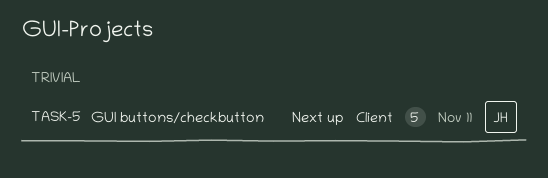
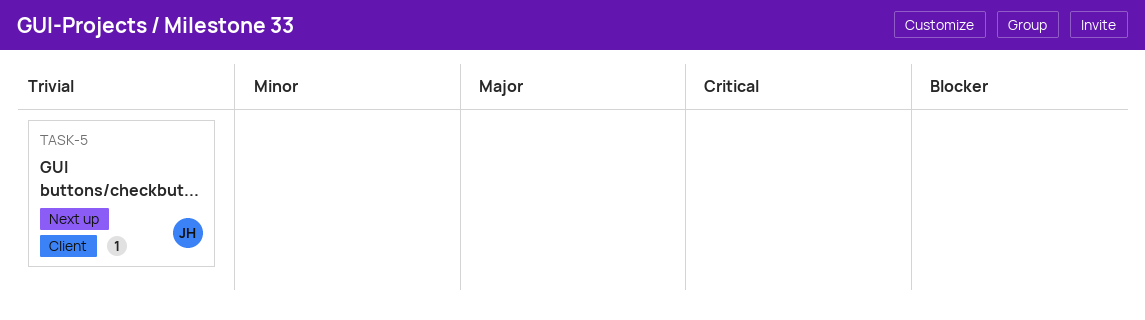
TASK-5, estimate: 5 -> 1

